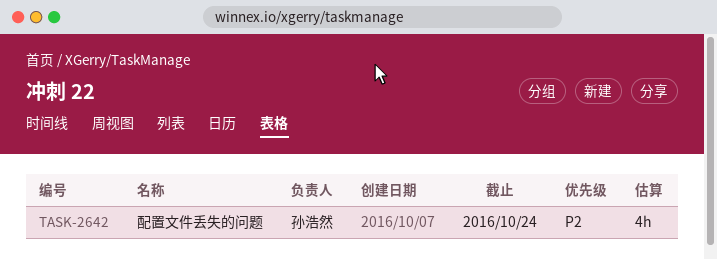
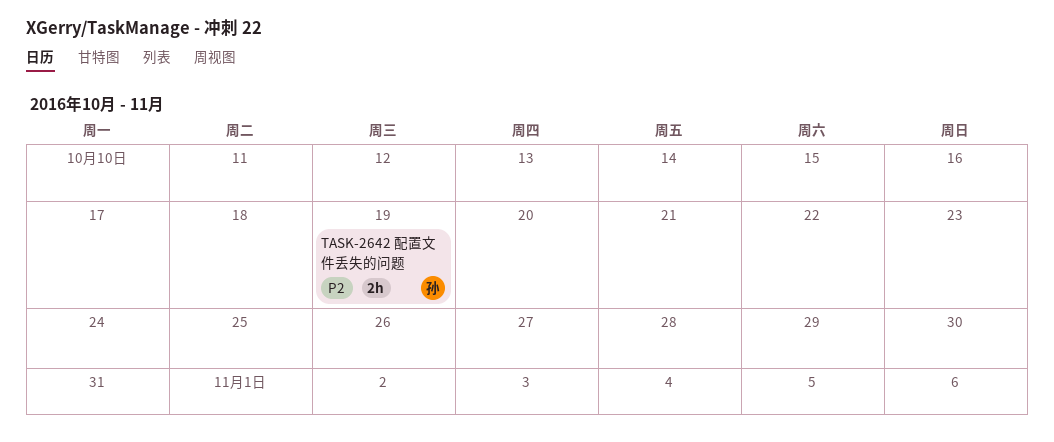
TASK-2642, estimate: 4h -> 2h
TASK-2642, due: Oct 24 -> Oct 19

